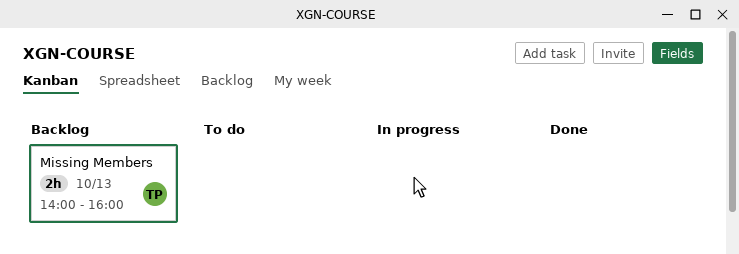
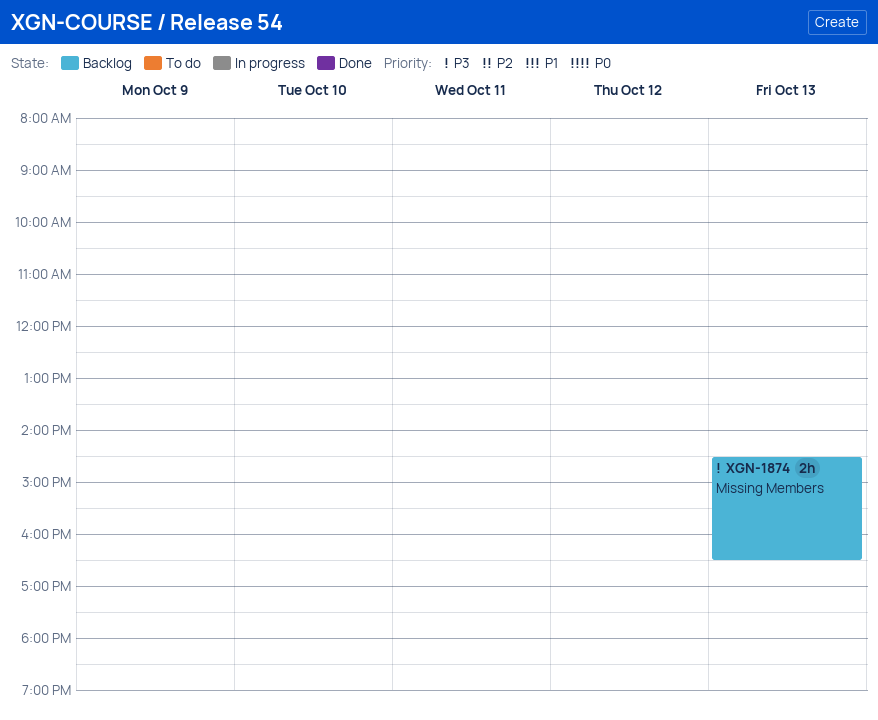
Missing Members, begins: 14:00 -> 14:30
Missing Members, ends: 16:00 -> 16:30

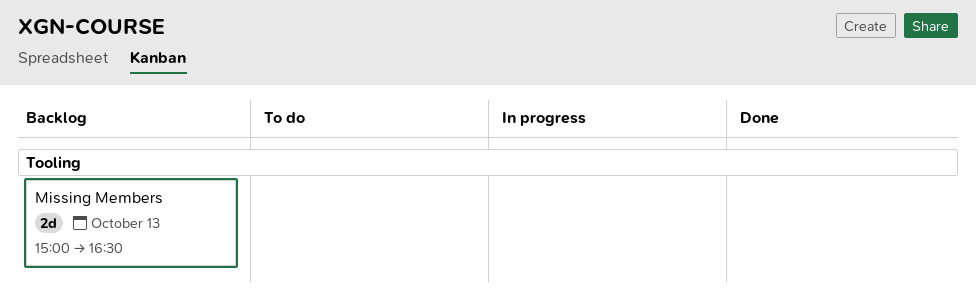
Missing Members, estimate: 2h -> 2d
Missing Members, begins: 14:30 -> 15:00

